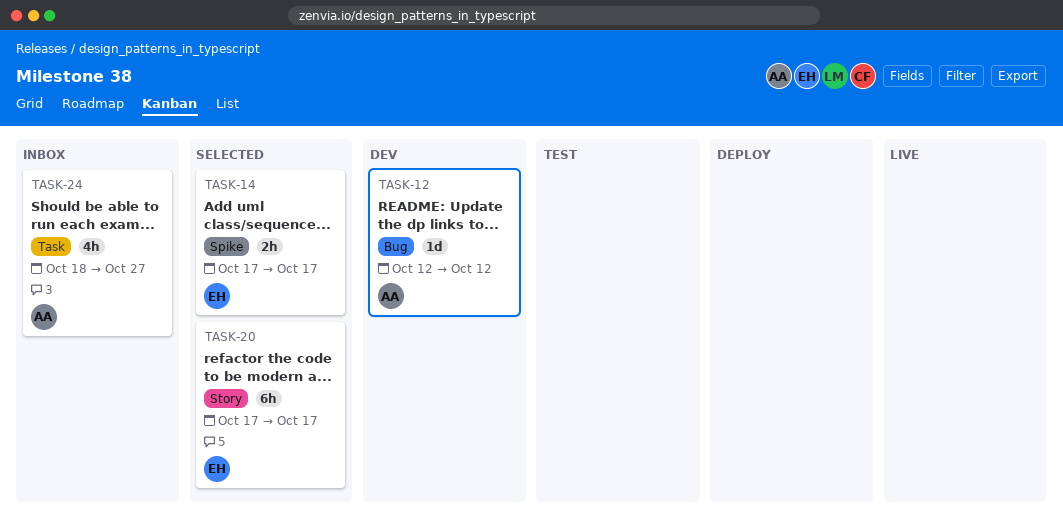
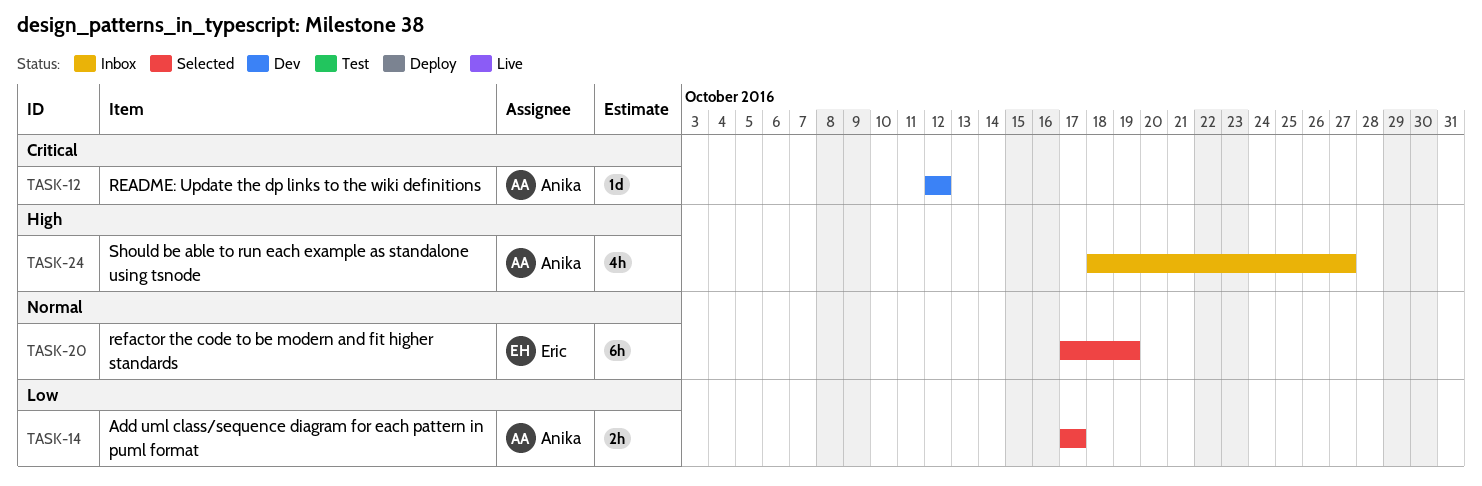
TASK-14, owner: Eric -> Anika
TASK-20, due: Oct 17 -> Oct 19

